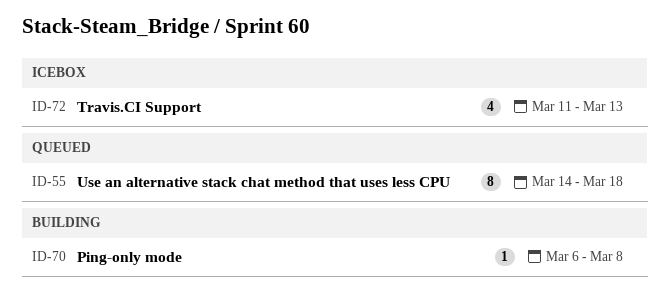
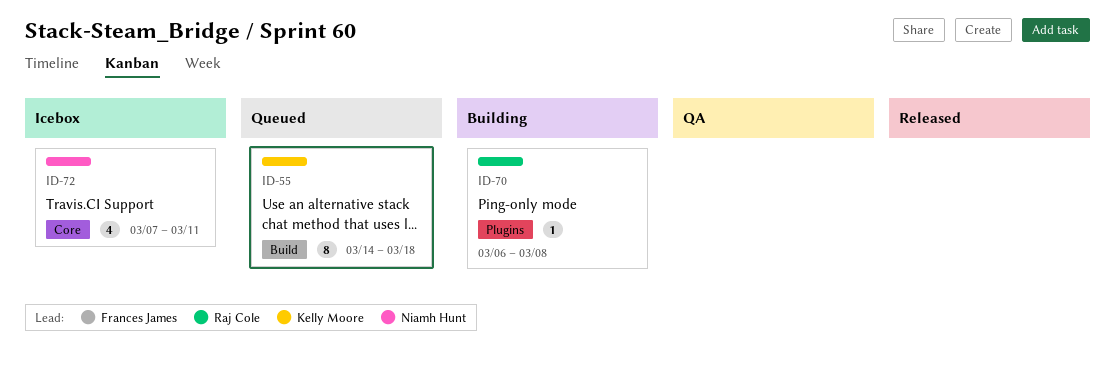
ID-72, start: Mar 11 -> Mar 7
ID-72, due: Mar 13 -> Mar 11

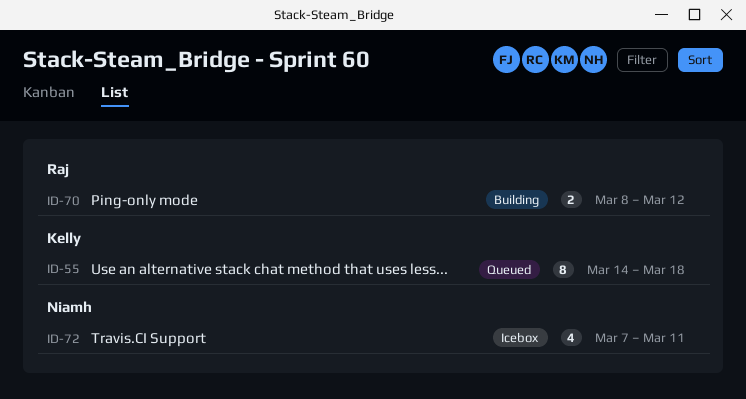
ID-70, estimate: 1 -> 2
ID-70, start: Mar 6 -> Mar 8
ID-70, due: Mar 8 -> Mar 12

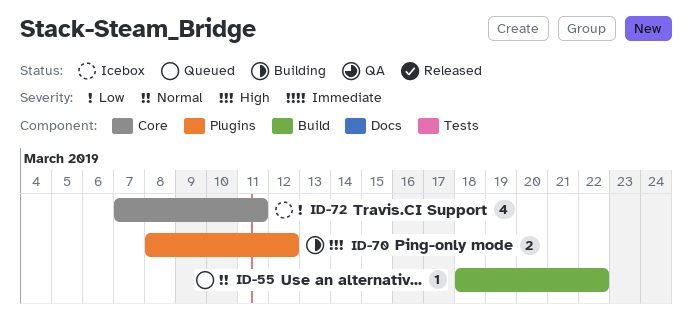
ID-55, estimate: 8 -> 1
ID-55, start: Mar 14 -> Mar 18
ID-55, due: Mar 18 -> Mar 22

